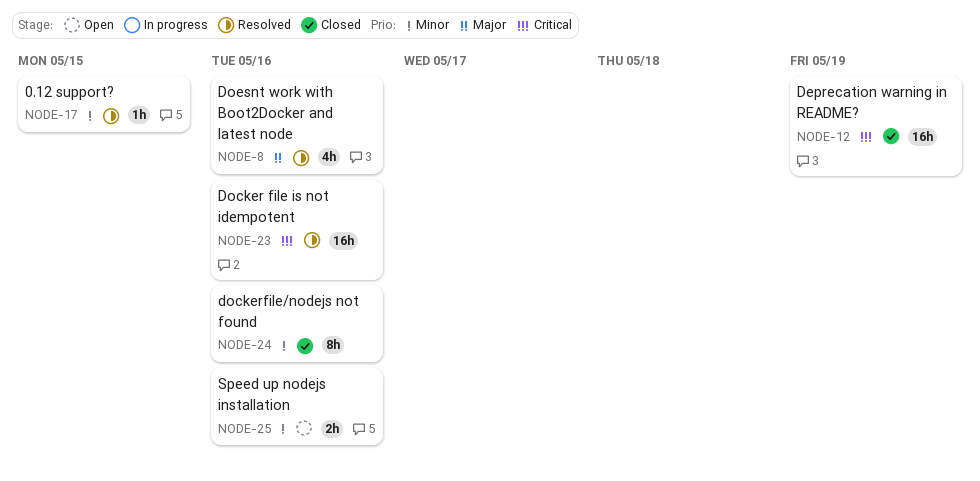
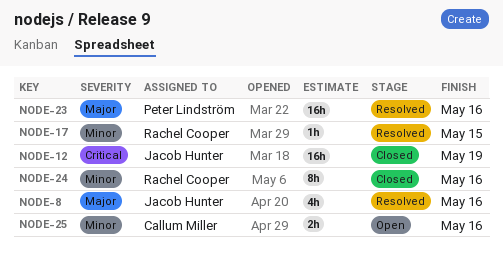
NODE-23, priority: Critical -> Major

